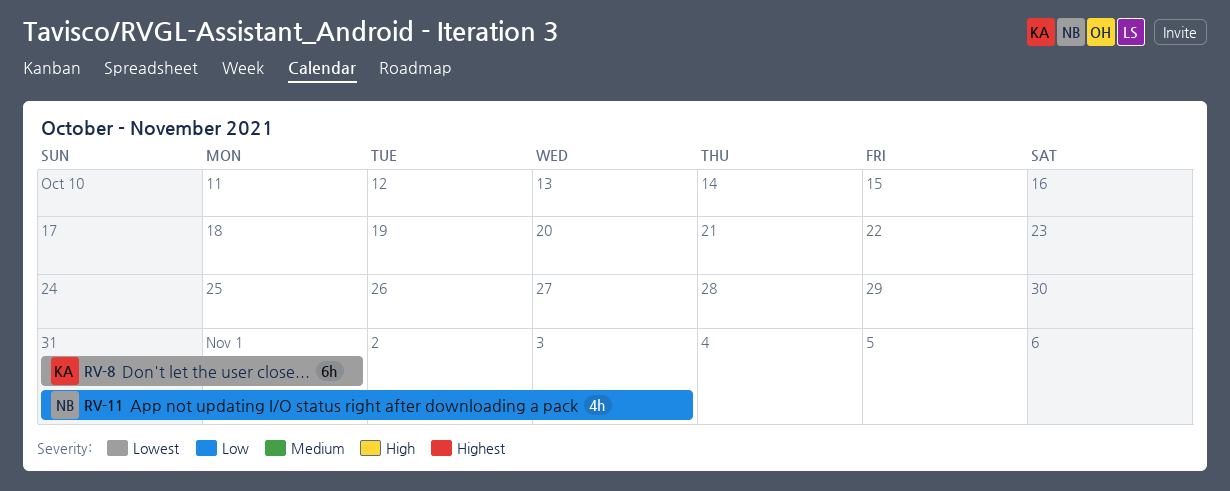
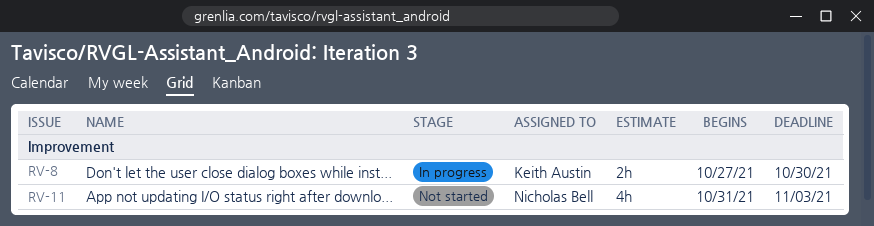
RV-8, estimate: 6h -> 2h
RV-8, start: Oct 31 -> Oct 27
RV-8, due: Nov 1 -> Oct 30

